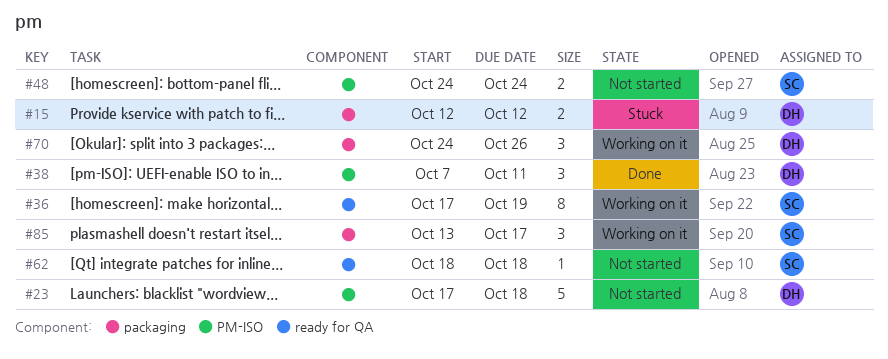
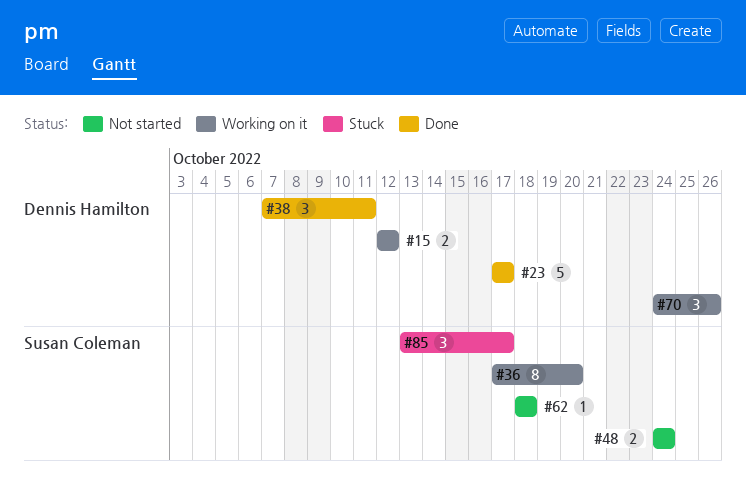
#15, status: Stuck -> Working on it
#23, status: Not started -> Done
#23, due: Oct 18 -> Oct 17
#36, due: Oct 19 -> Oct 20
#85, status: Working on it -> Stuck

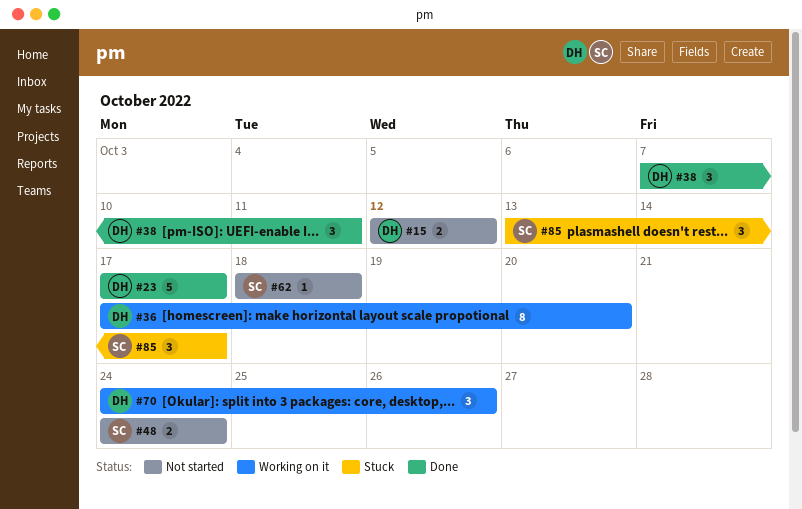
#15, status: Working on it -> Not started
#36, owner: Susan Coleman -> Dennis Hamilton

